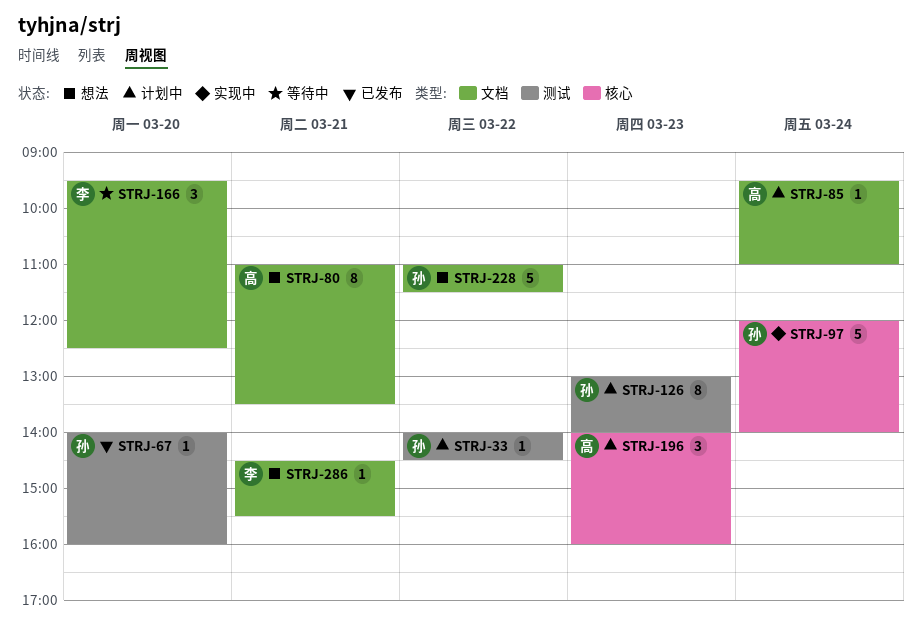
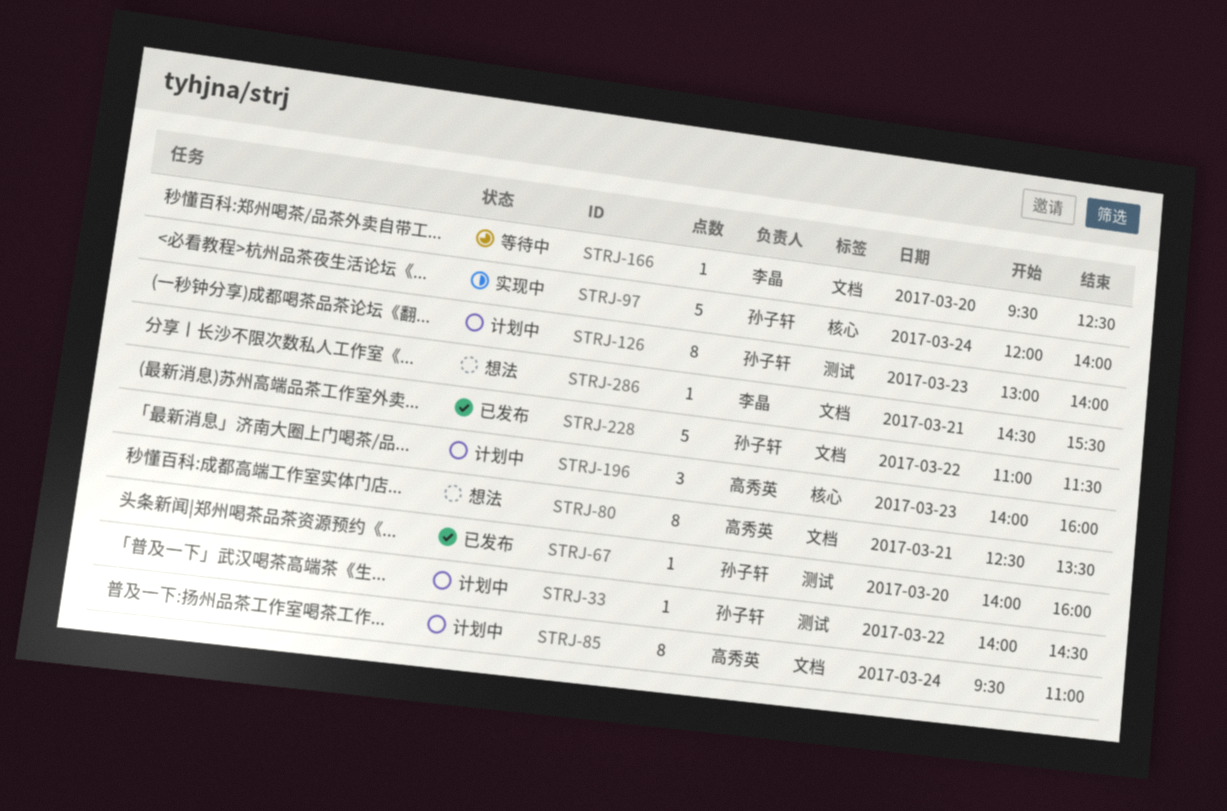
STRJ-80, begins: 11:00 -> 12:30
STRJ-85, estimate: 1 -> 8
STRJ-166, estimate: 3 -> 1
STRJ-228, status: 想法 -> 已发布

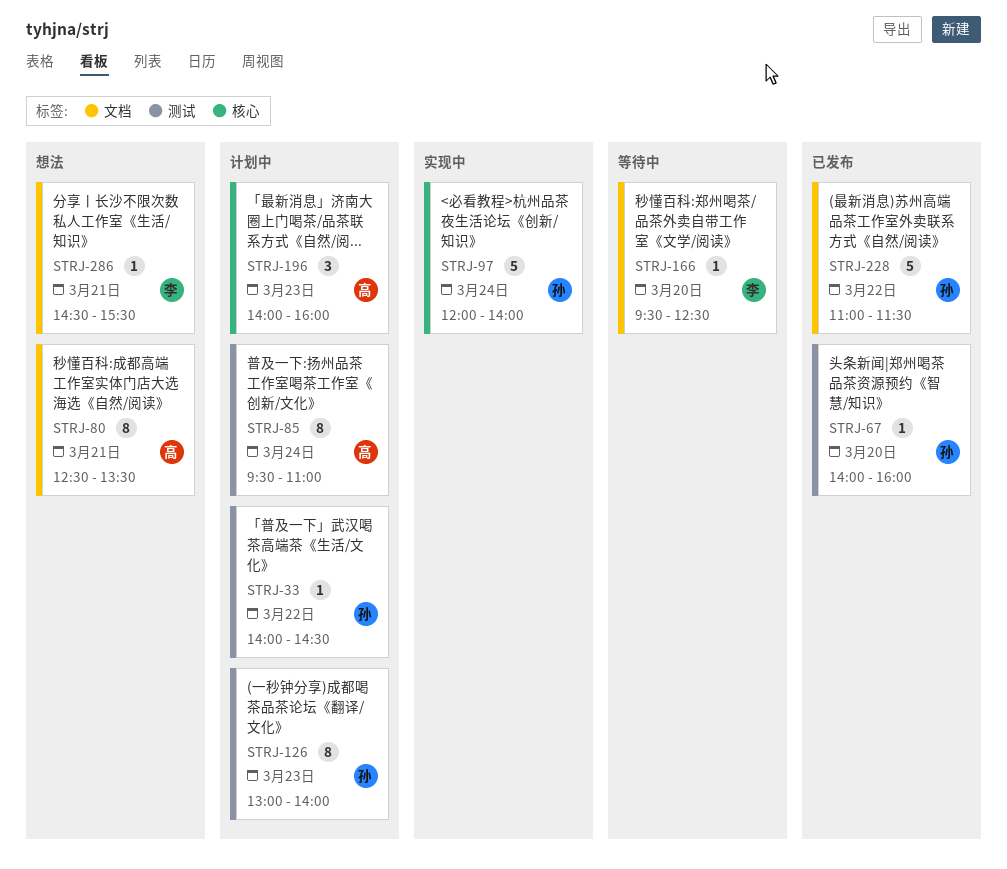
STRJ-85, label: 文档 -> 测试

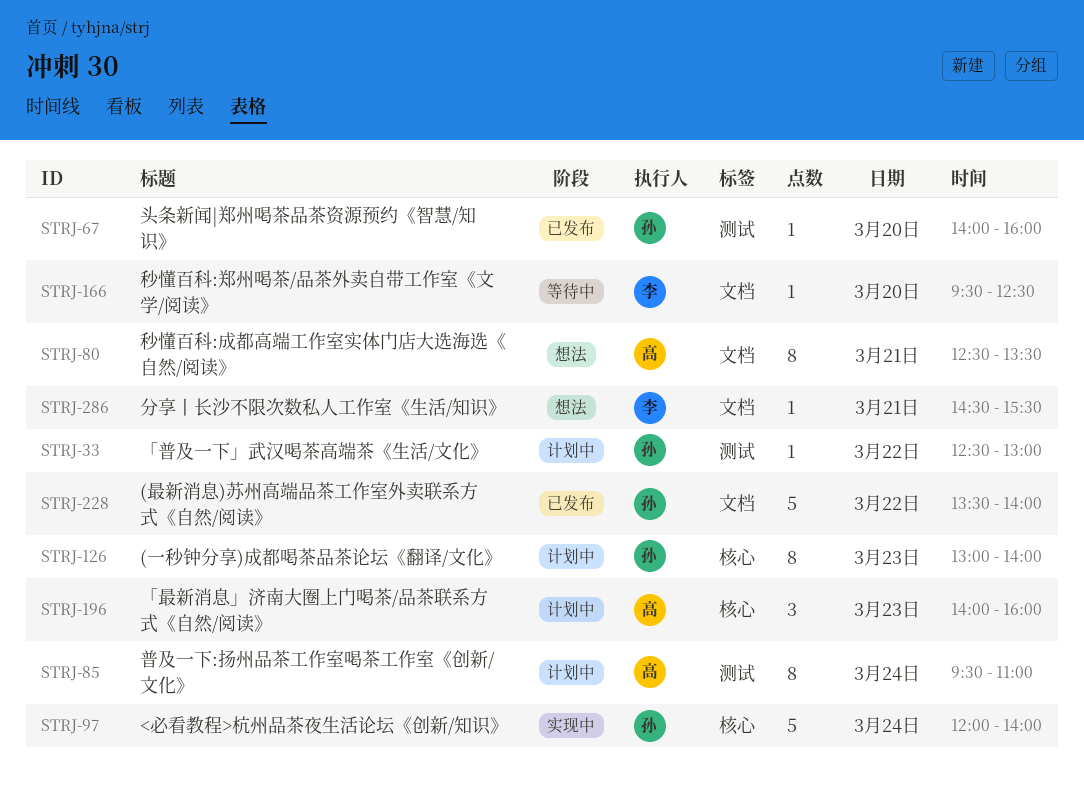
STRJ-33, begins: 14:00 -> 12:30
STRJ-33, ends: 14:30 -> 13:00
STRJ-126, label: 测试 -> 核心
STRJ-228, begins: 11:00 -> 13:30
STRJ-228, ends: 11:30 -> 14:00

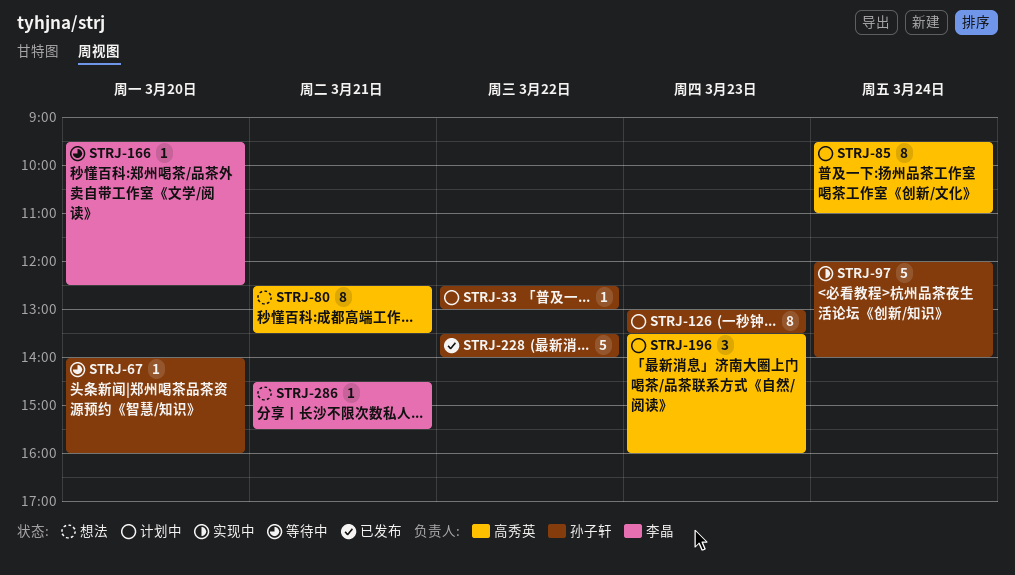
STRJ-67, status: 已发布 -> 等待中
STRJ-126, ends: 14:00 -> 13:30
STRJ-196, begins: 14:00 -> 13:30

